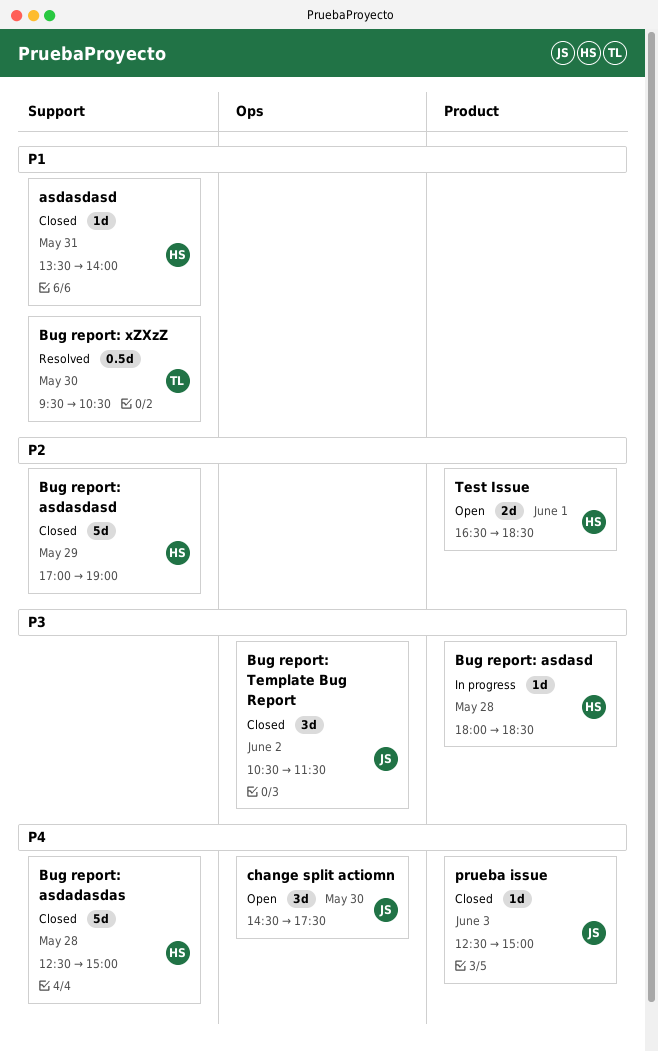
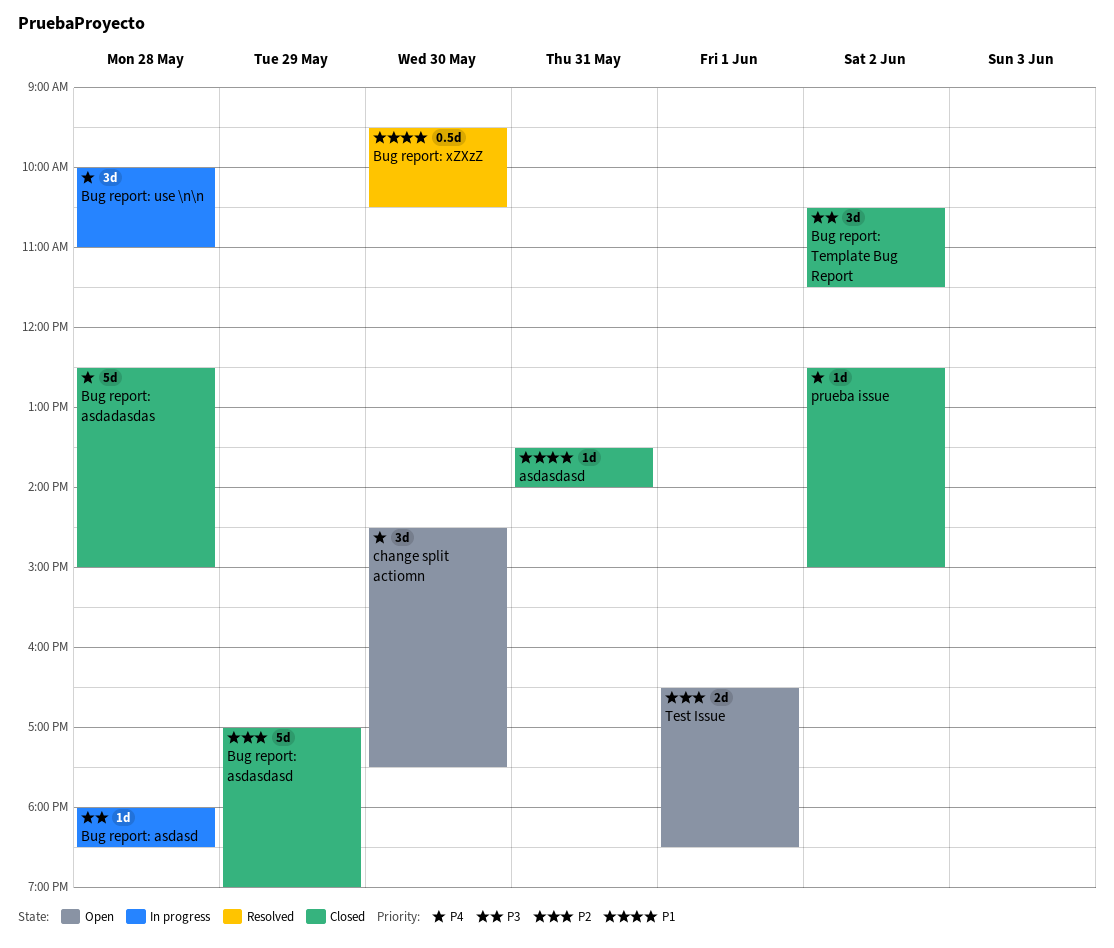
Bug report: use \n\n: none -> present
prueba issue, day: Jun 3 -> Jun 2

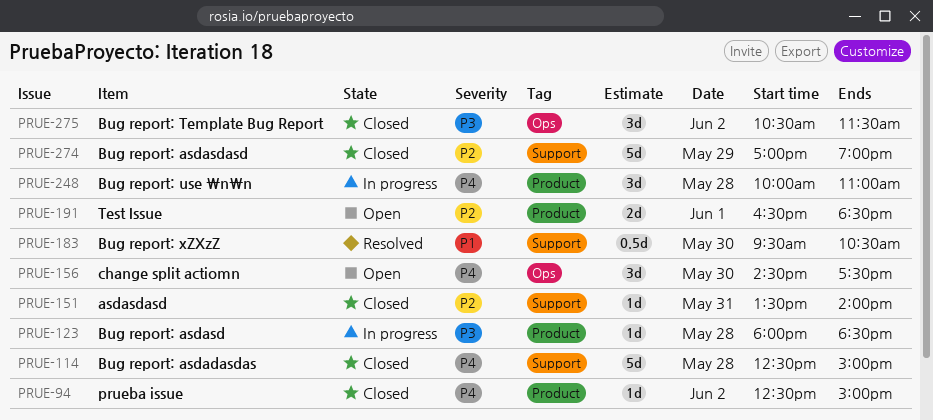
asdasdasd, priority: P1 -> P2

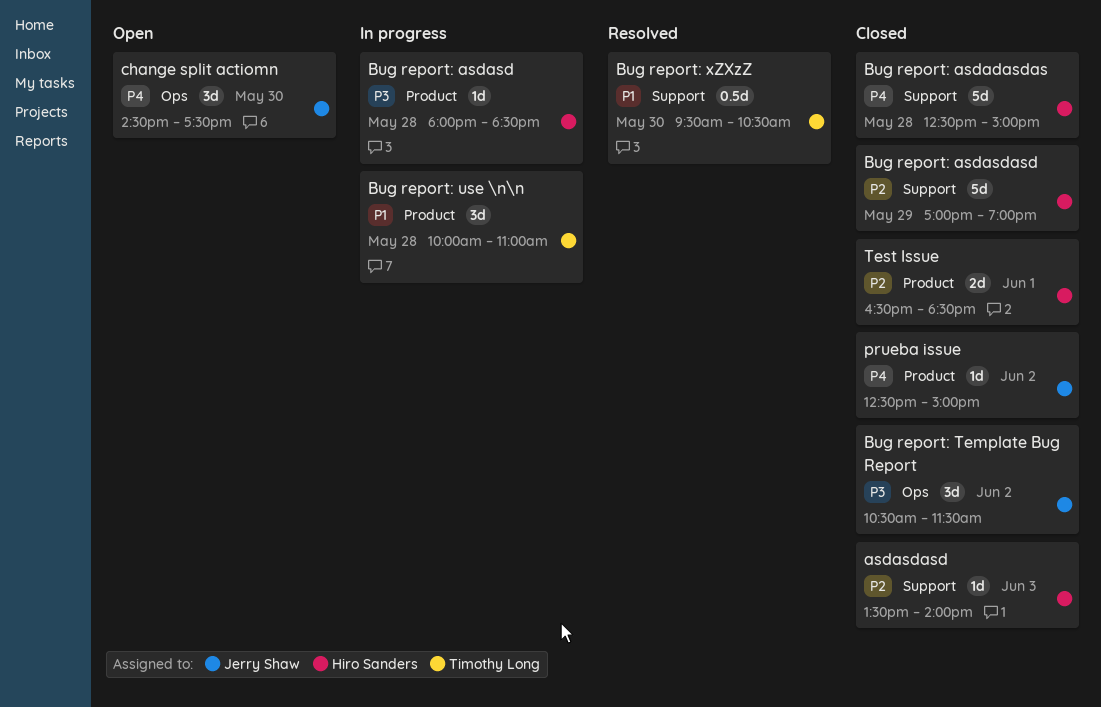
asdasdasd, day: May 31 -> Jun 3
Bug report: use \n\n, priority: P4 -> P1
Test Issue, status: Open -> Closed

